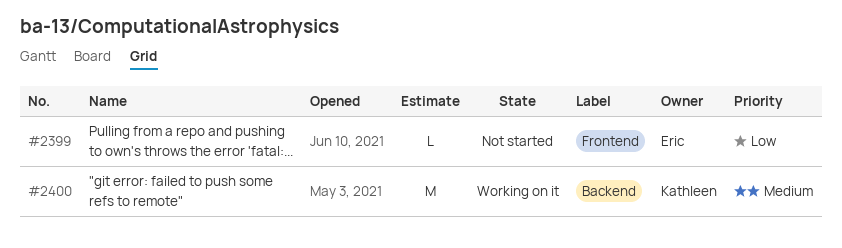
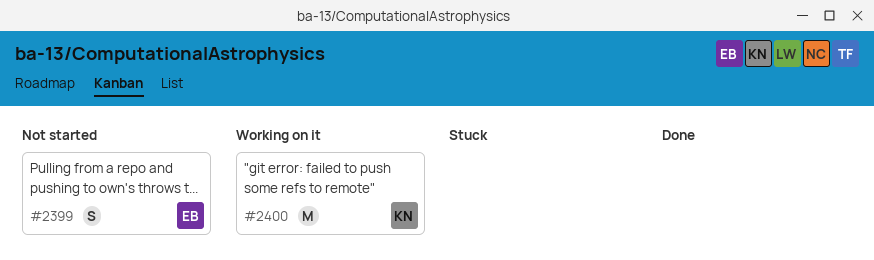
#2399, estimate: L -> S

